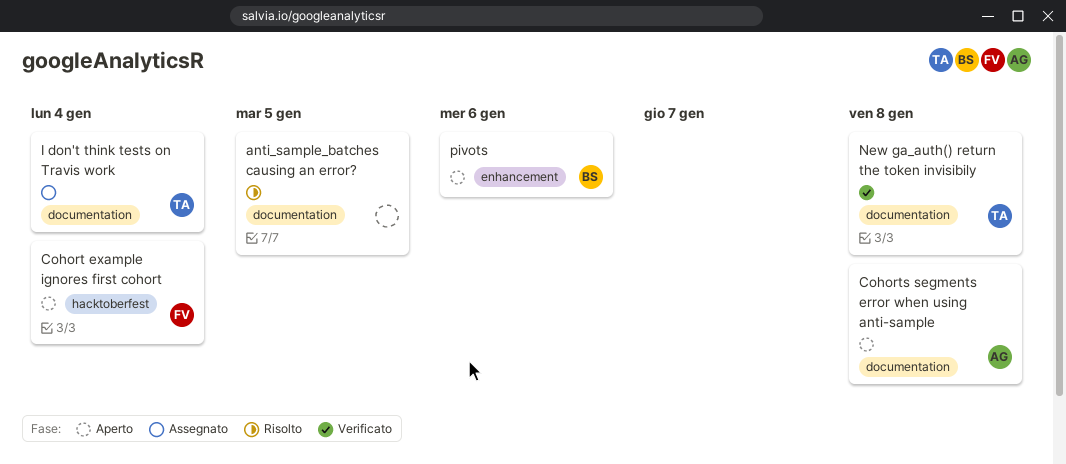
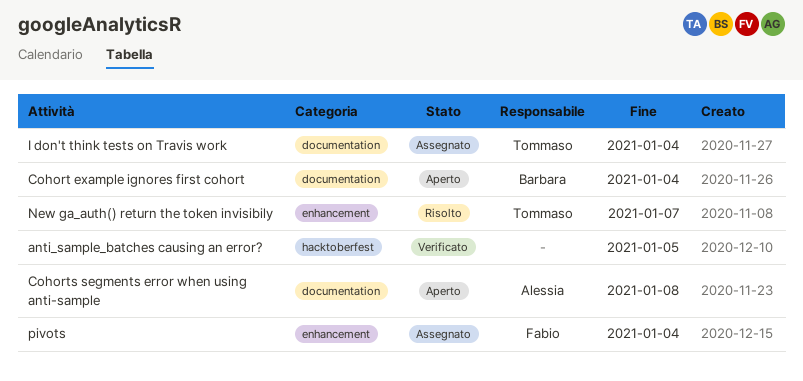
anti_sample_batches causing an error?, status: Risolto -> Verificato
anti_sample_batches causing an error?, label: documentation -> hacktoberfest
Cohort example ignores first cohort, owner: Fabio -> Barbara
Cohort example ignores first cohort, label: hacktoberfest -> documentation
New ga_auth() return the token invisibily, status: Verificato -> Risolto
New ga_auth() return the token invisibily, label: documentation -> enhancement
New ga_auth() return the token invisibily, due: Jan 8 -> Jan 7
pivots, status: Aperto -> Assegnato
pivots, owner: Barbara -> Fabio
pivots, due: Jan 6 -> Jan 4

